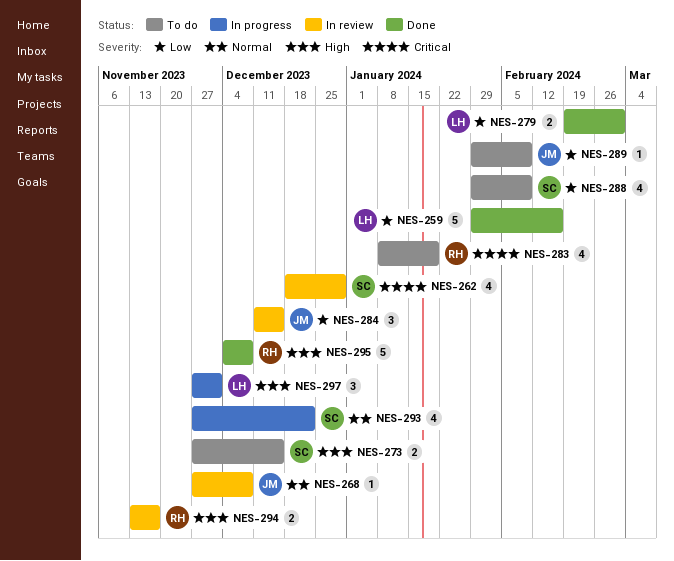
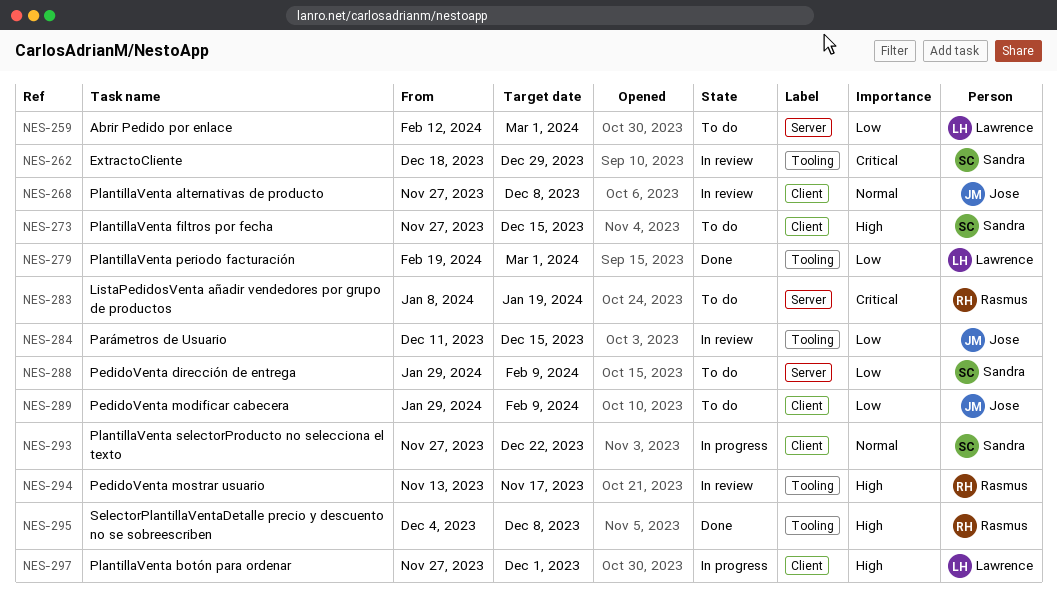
NES-259, status: Done -> To do
NES-259, start: Jan 29 -> Feb 12
NES-259, due: Feb 16 -> Mar 1

